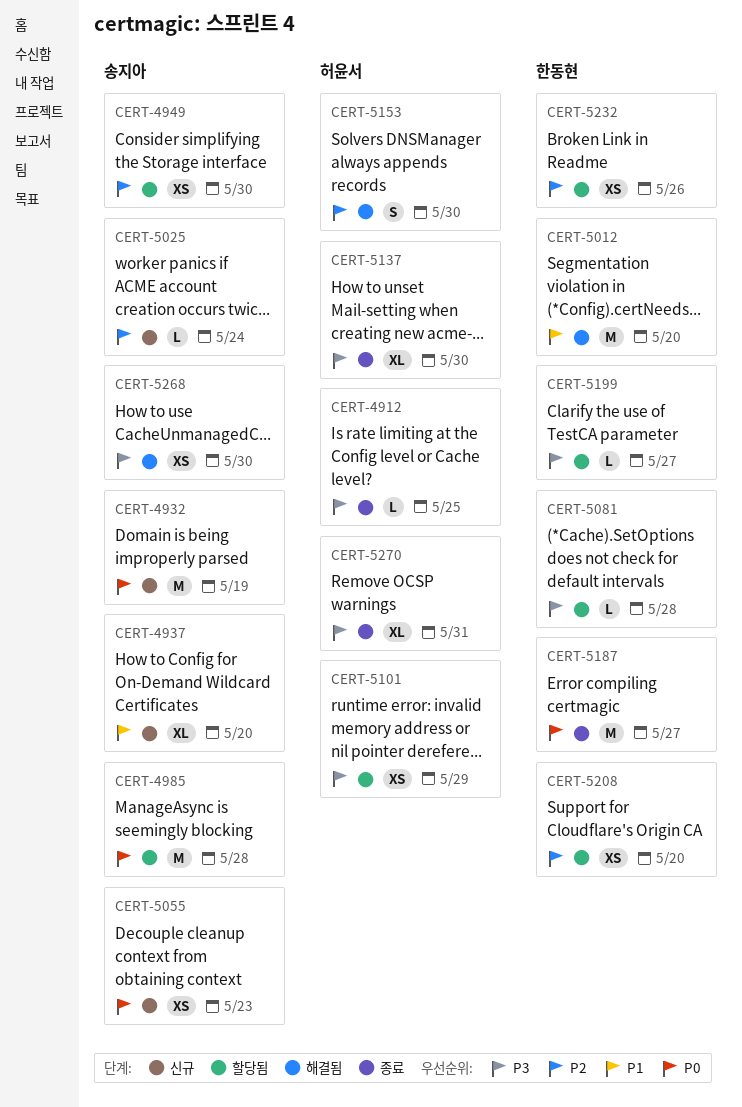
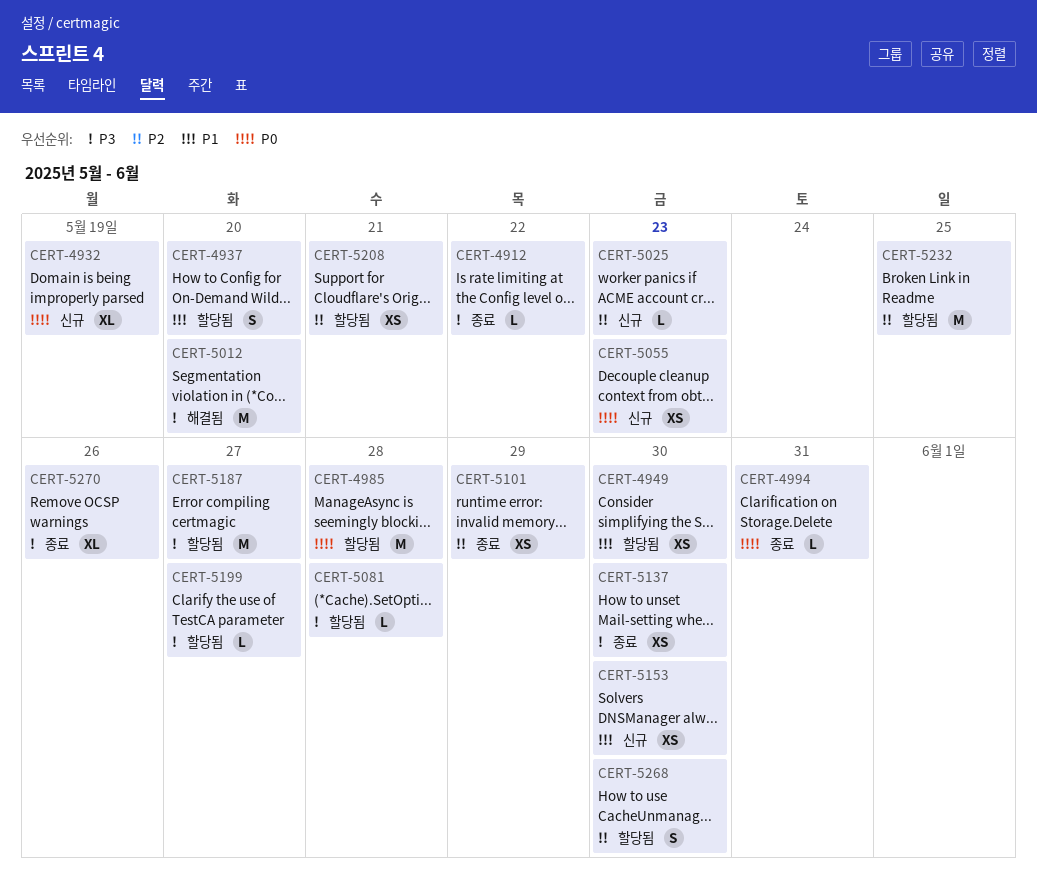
CERT-4912, due: May 25 -> May 22
CERT-4932, estimate: M -> XL
CERT-4937, status: 신규 -> 할당됨
CERT-4937, estimate: XL -> S
CERT-4949, priority: P2 -> P1
CERT-4994: none -> present
CERT-5012, priority: P1 -> P3
CERT-5025, due: May 24 -> May 23
CERT-5101, status: 할당됨 -> 종료
CERT-5101, priority: P3 -> P2
CERT-5137, estimate: XL -> XS
CERT-5153, status: 해결됨 -> 신규
CERT-5153, priority: P2 -> P1
CERT-5153, estimate: S -> XS
CERT-5187, status: 종료 -> 할당됨
CERT-5187, priority: P0 -> P3
CERT-5208, due: May 20 -> May 21
CERT-5232, estimate: XS -> M
CERT-5232, due: May 26 -> May 25
CERT-5268, status: 해결됨 -> 할당됨
CERT-5268, priority: P3 -> P2
CERT-5268, estimate: XS -> S
CERT-5270, due: May 31 -> May 26

